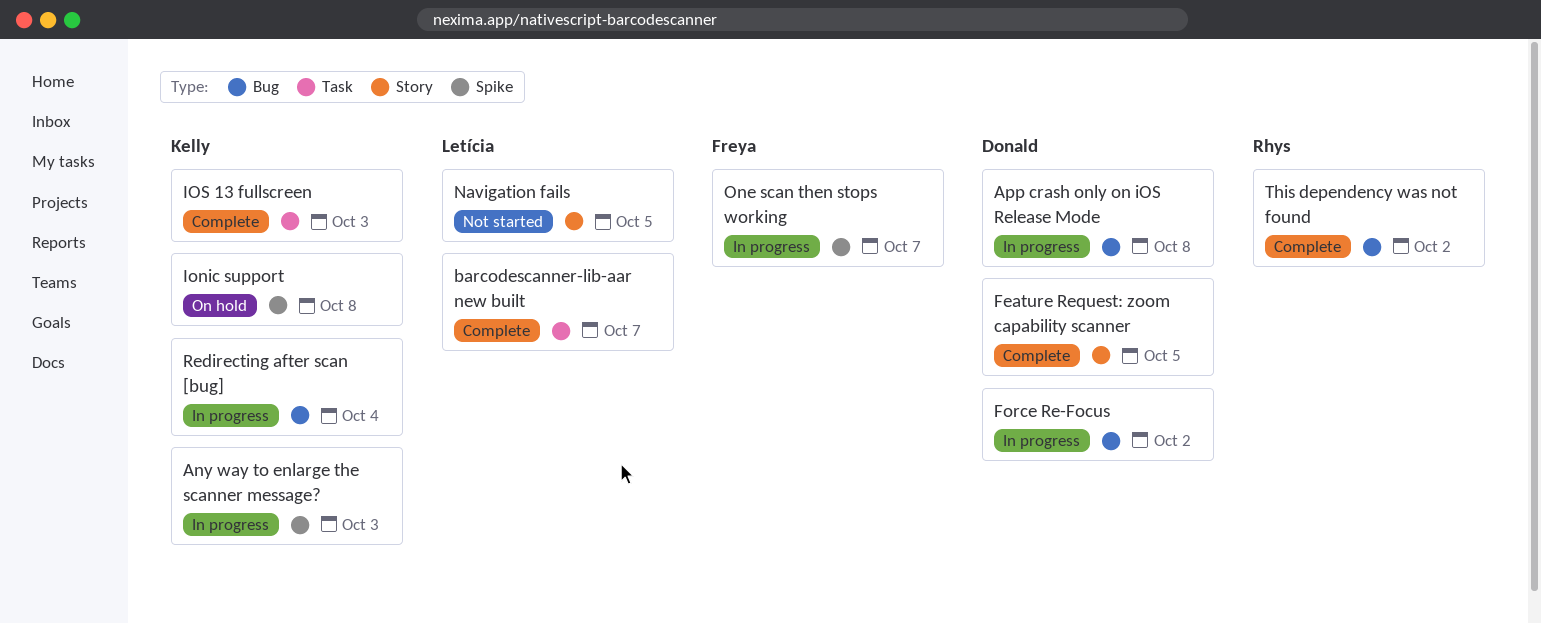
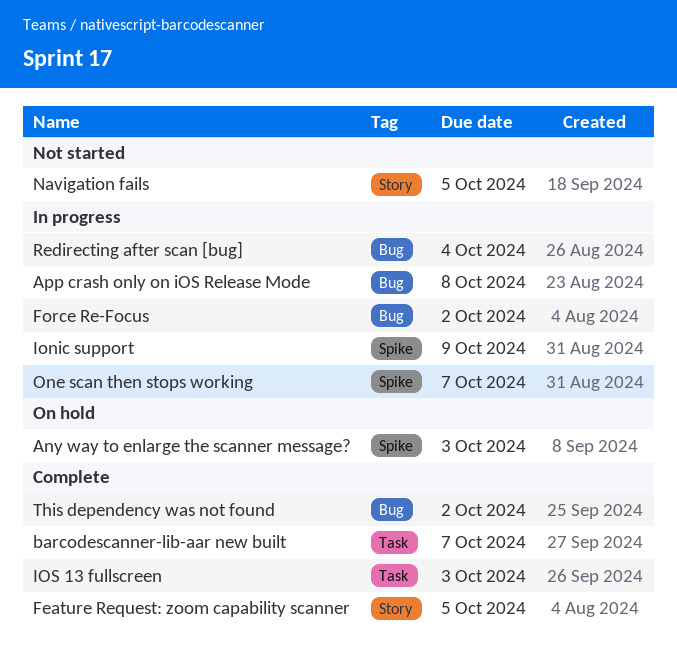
Any way to enlarge the scanner message?, status: In progress -> On hold
Ionic support, status: On hold -> In progress
Ionic support, due: Oct 8 -> Oct 9

